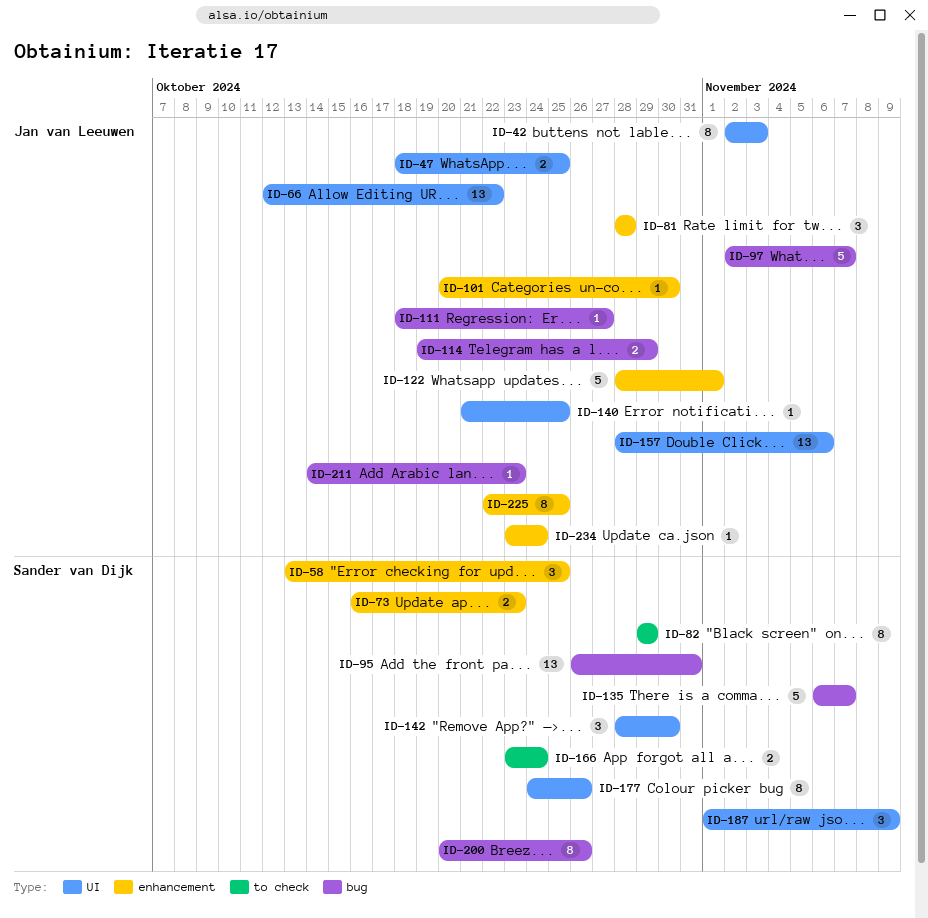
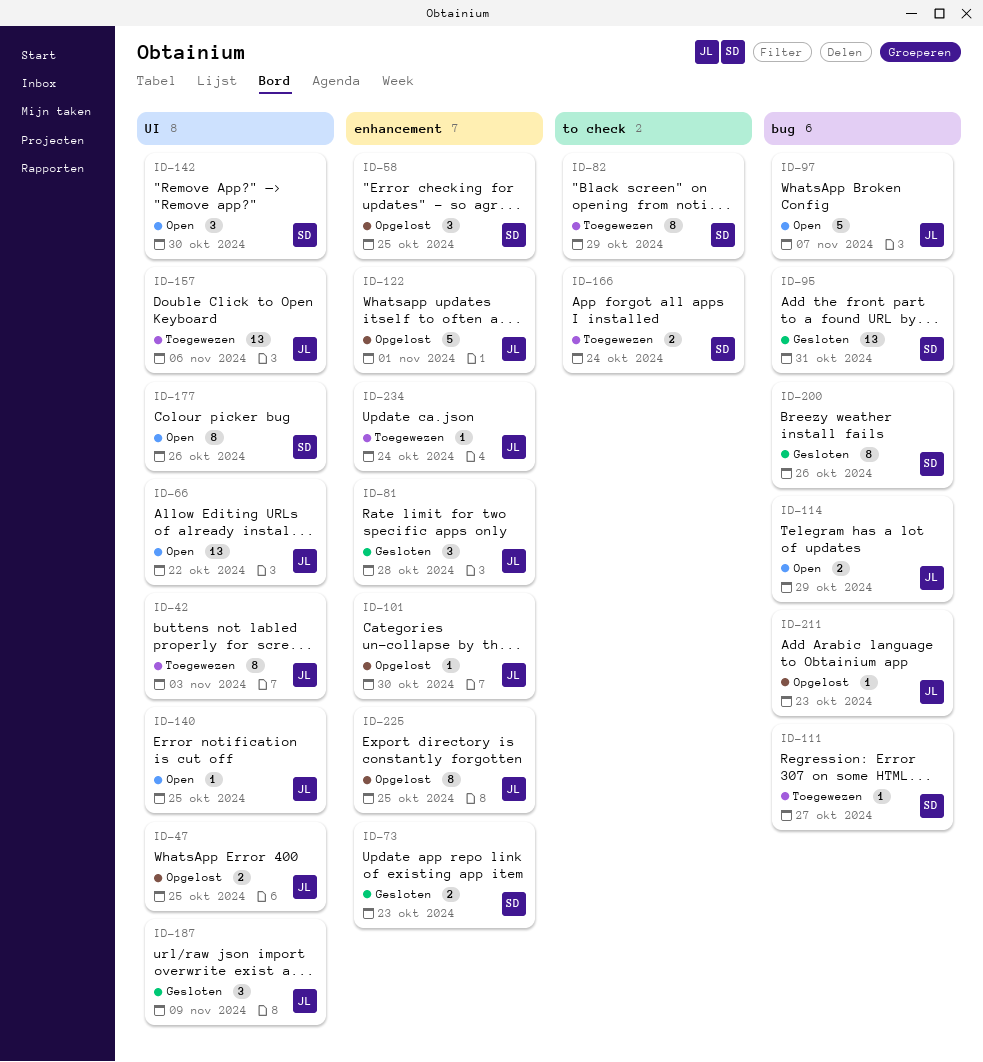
ID-111, owner: Jan van Leeuwen -> Sander van Dijk
ID-135: present -> none
ID-187, owner: Sander van Dijk -> Jan van Leeuwen

